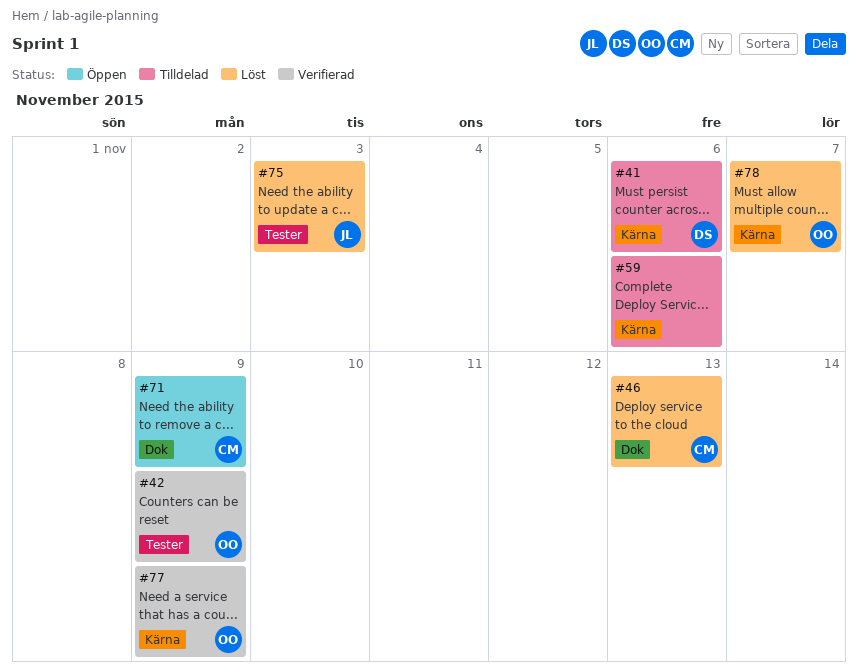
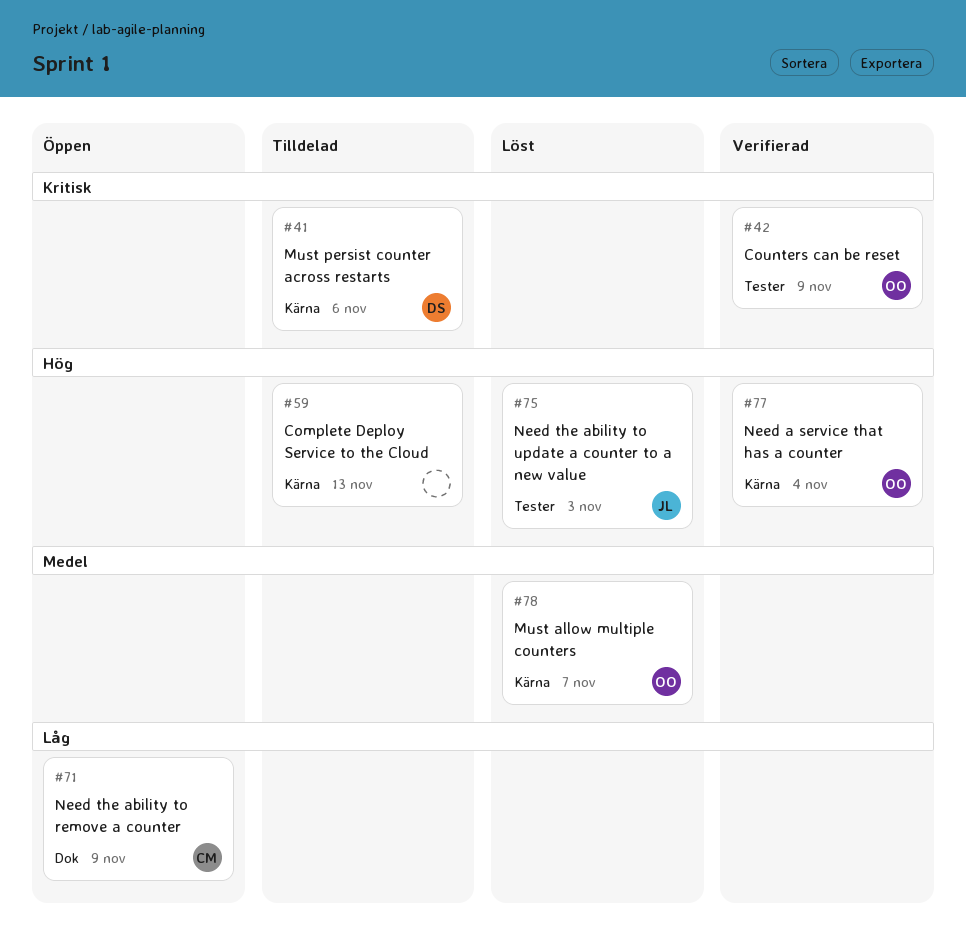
#46: present -> none
#59, due: Nov 6 -> Nov 13
#77, due: Nov 9 -> Nov 4

